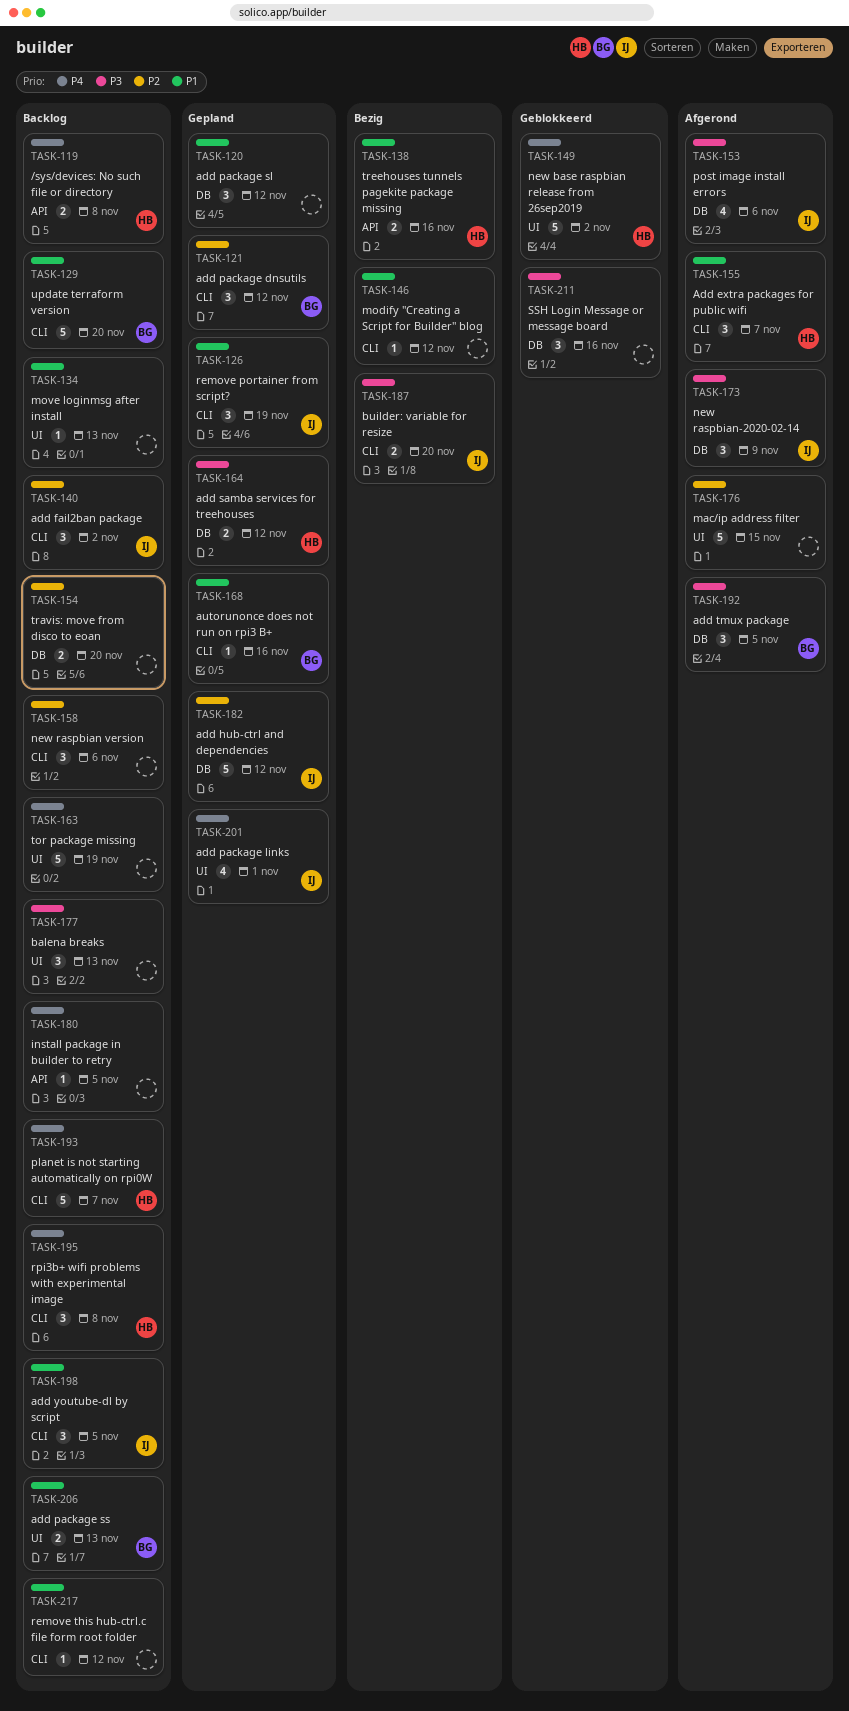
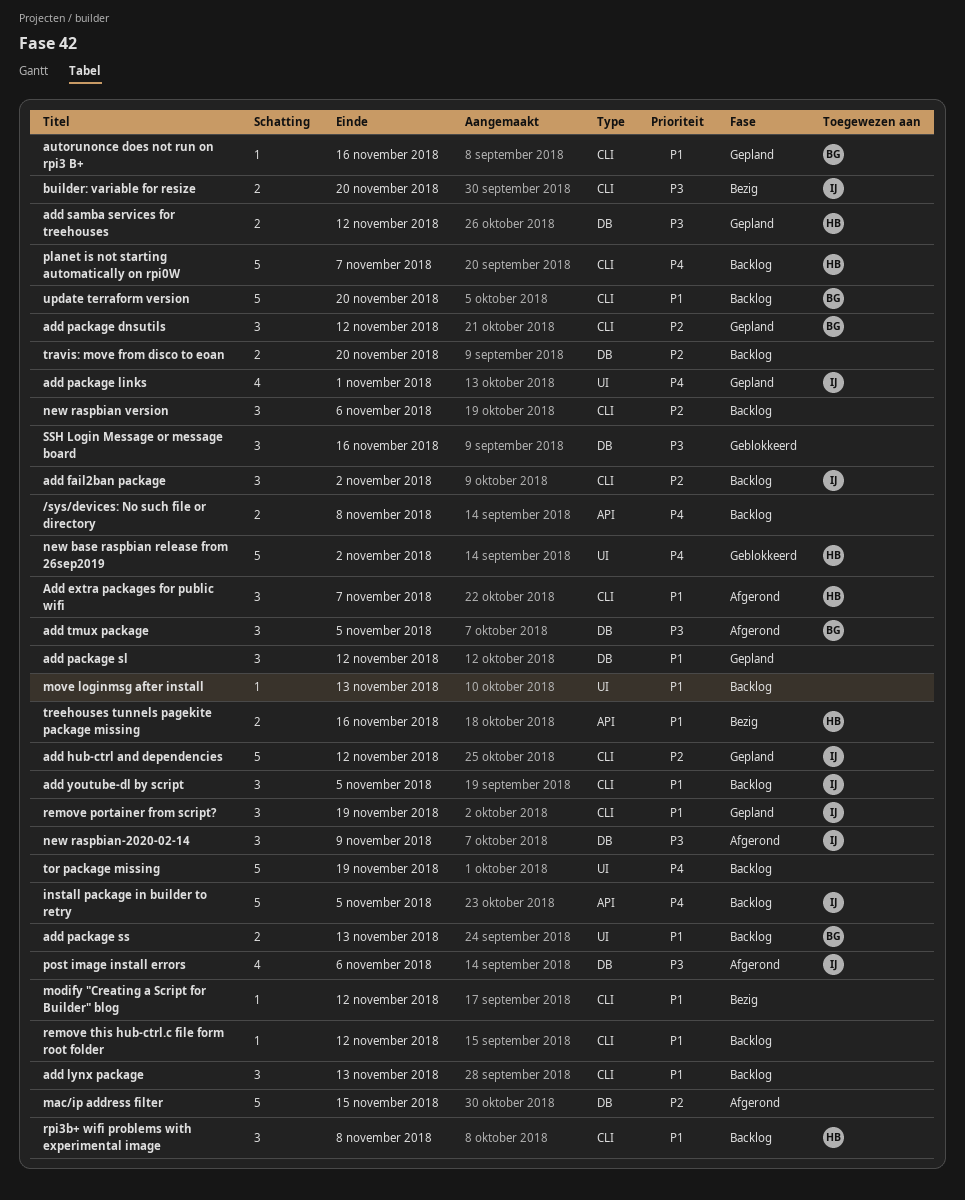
/sys/devices: No such file or directory, owner: HB -> none
add hub-ctrl and dependencies, label: DB -> CLI
add lynx package: none -> present
balena breaks: present -> none
install package in builder to retry, owner: none -> IJ
install package in builder to retry, estimate: 1 -> 5
mac/ip address filter, label: UI -> DB
rpi3b+ wifi problems with experimental image, priority: P4 -> P1

